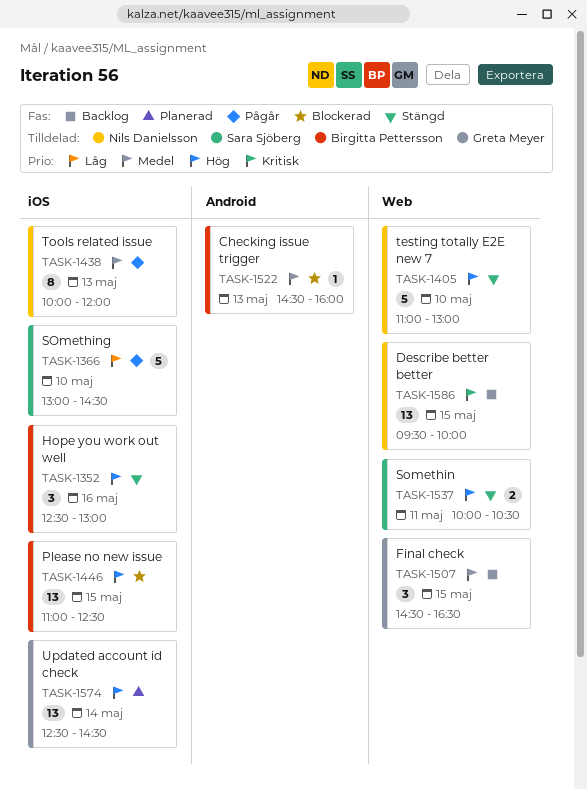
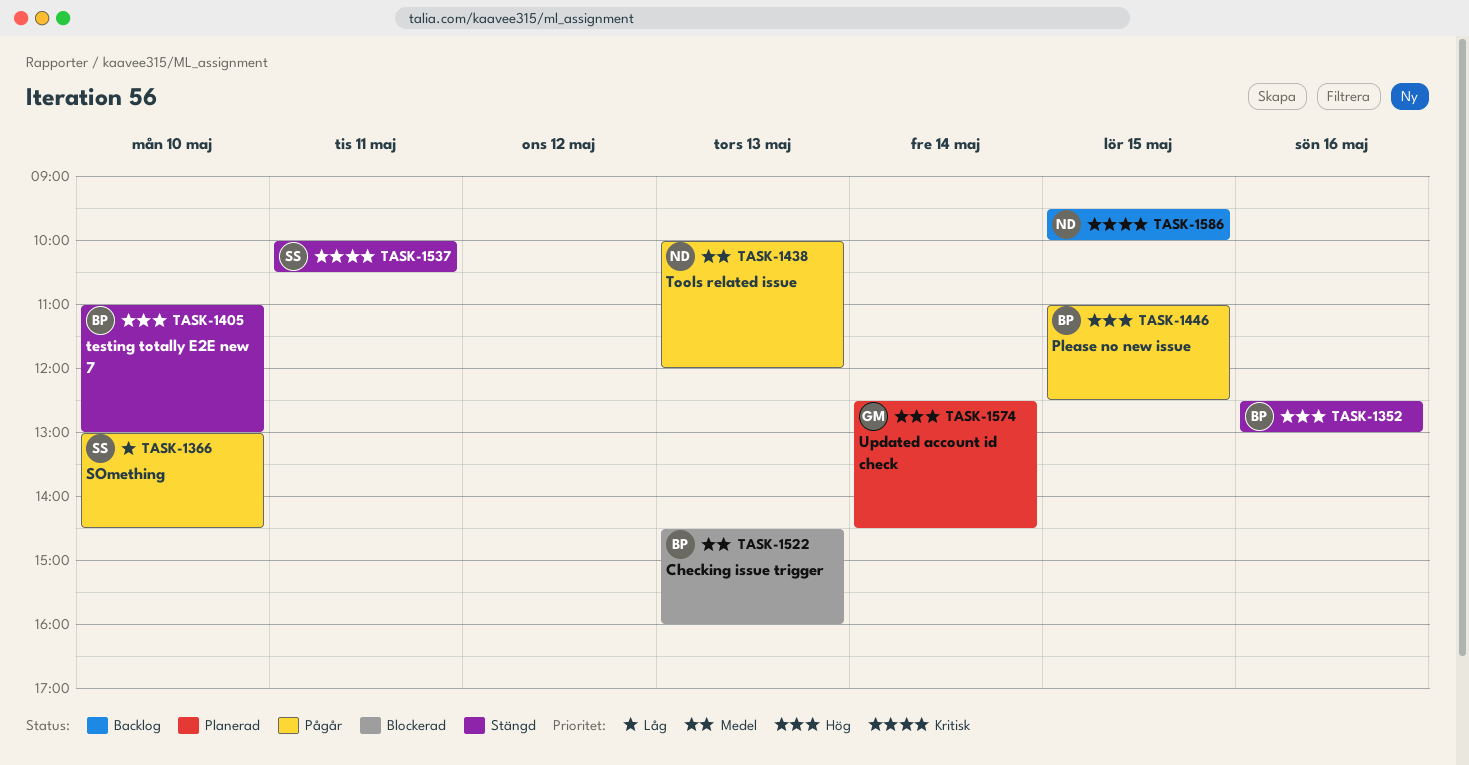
TASK-1405, owner: Nils Danielsson -> Birgitta Pettersson
TASK-1446, status: Blockerad -> Pågår
TASK-1507: present -> none
TASK-1537, priority: Hög -> Kritisk

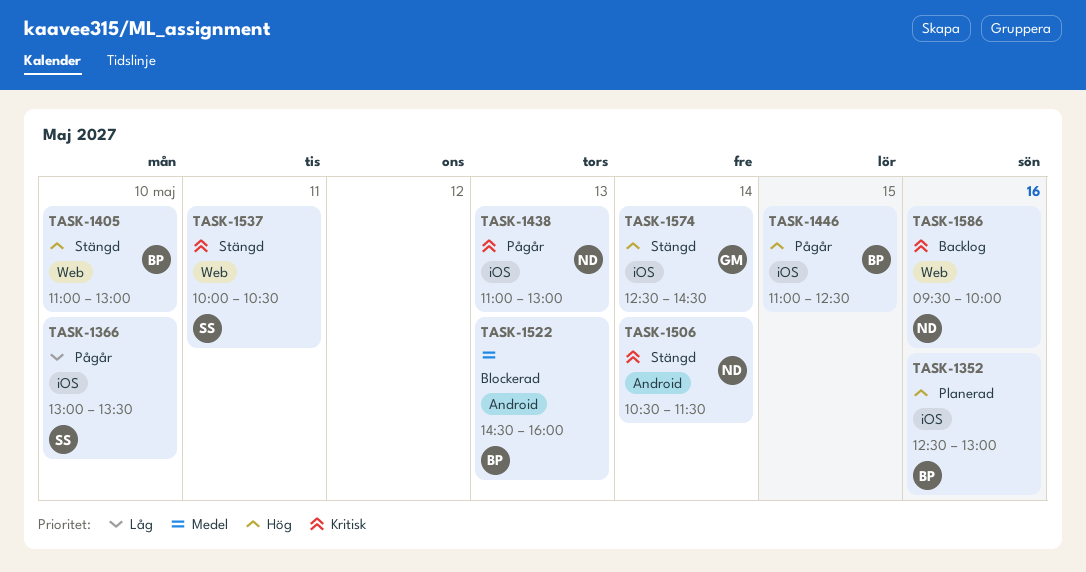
TASK-1352, status: Stängd -> Planerad
TASK-1366, ends: 14:30 -> 13:30
TASK-1438, priority: Medel -> Kritisk
TASK-1438, begins: 10:00 -> 11:00
TASK-1438, ends: 12:00 -> 13:00
TASK-1506: none -> present
TASK-1574, status: Planerad -> Stängd
TASK-1586, day: May 15 -> May 16

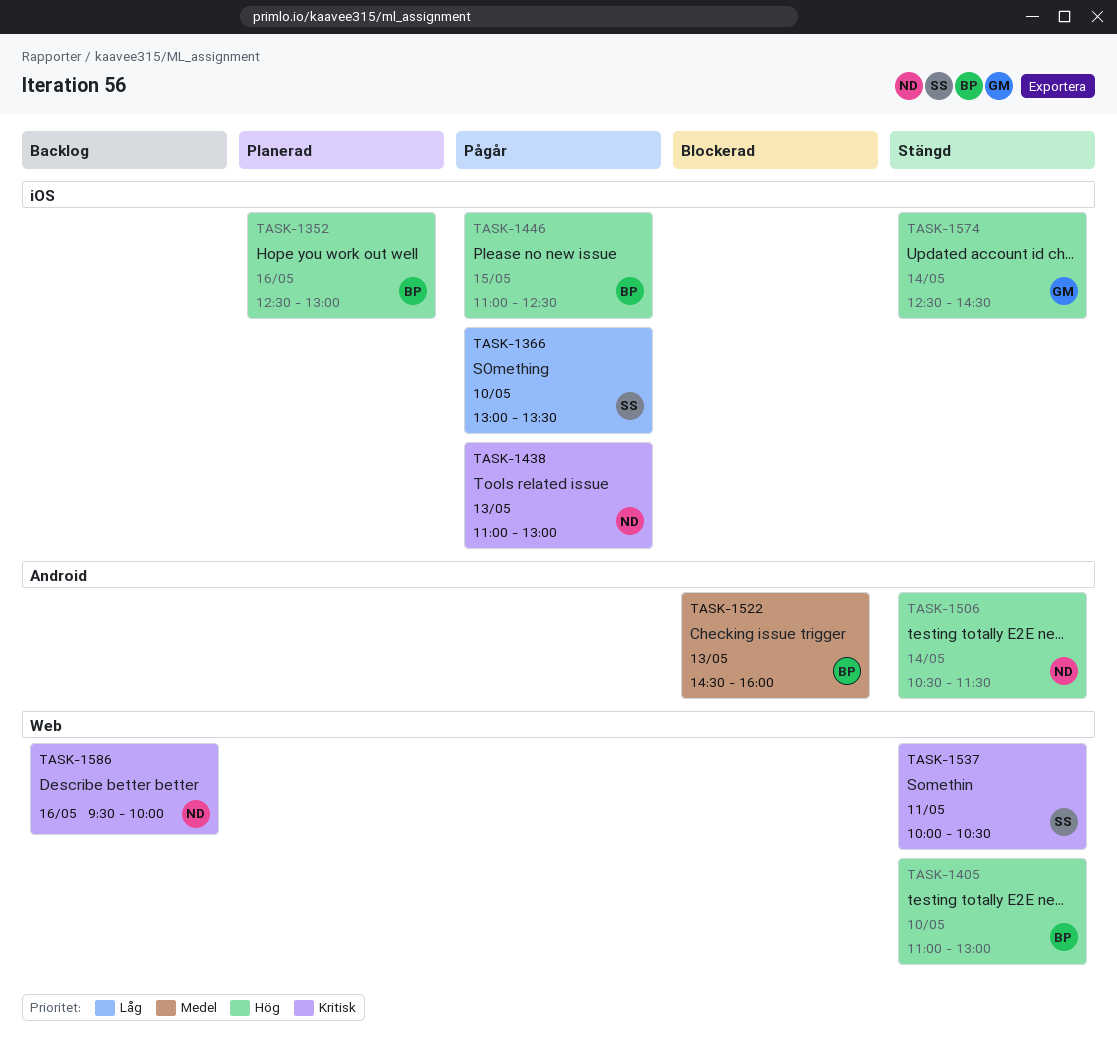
TASK-1506, priority: Kritisk -> Hög

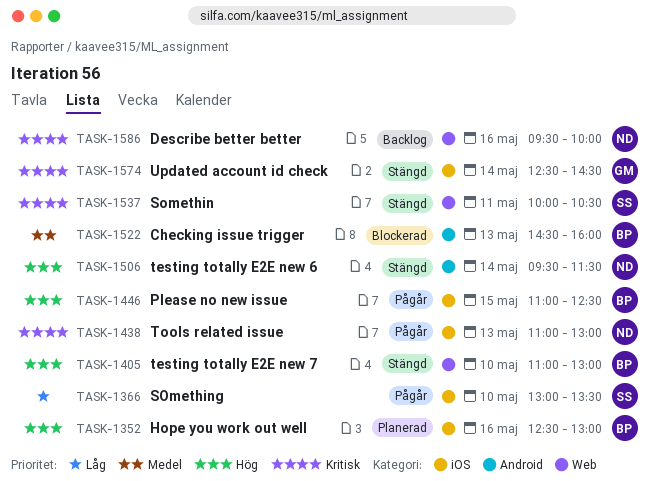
TASK-1506, begins: 10:30 -> 09:30
TASK-1574, priority: Hög -> Kritisk

